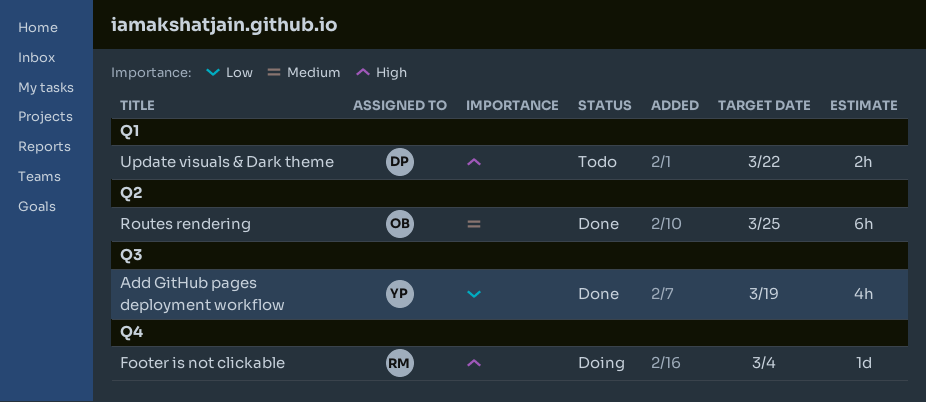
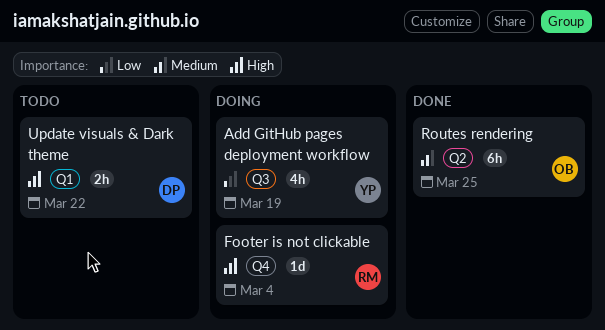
Add GitHub pages deployment workflow, status: Done -> Doing

